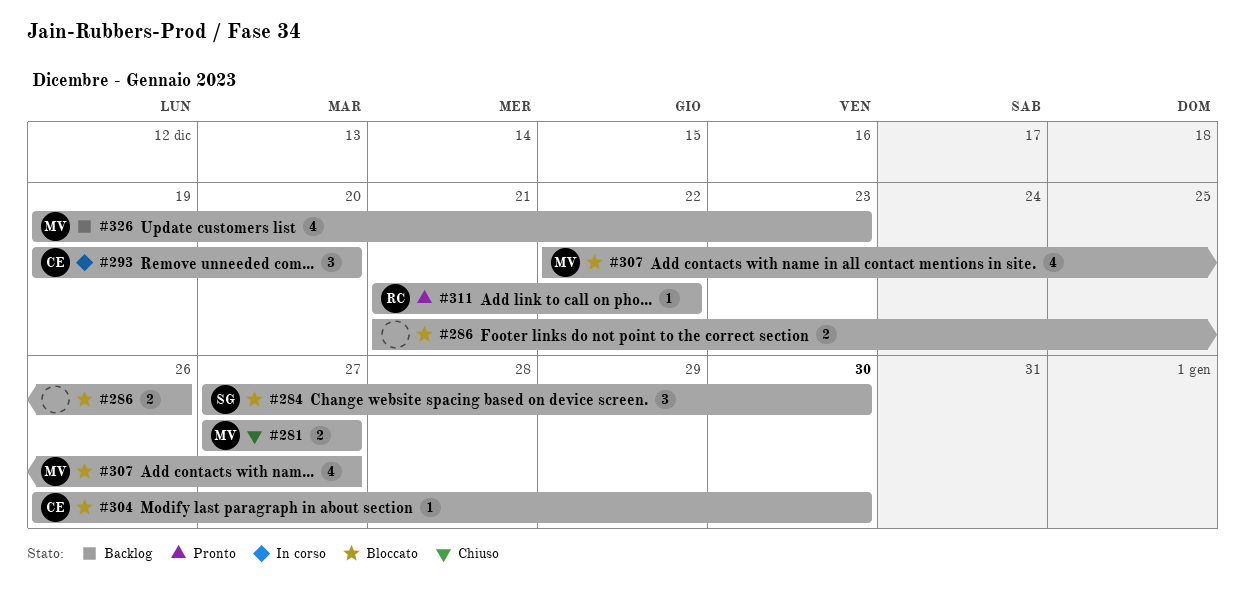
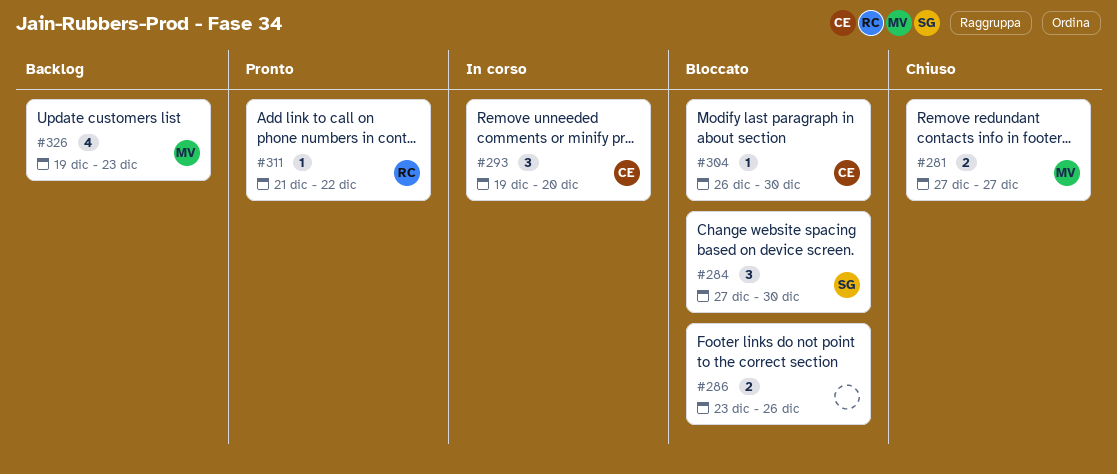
#286, start: Dec 21 -> Dec 23
#307: present -> none

